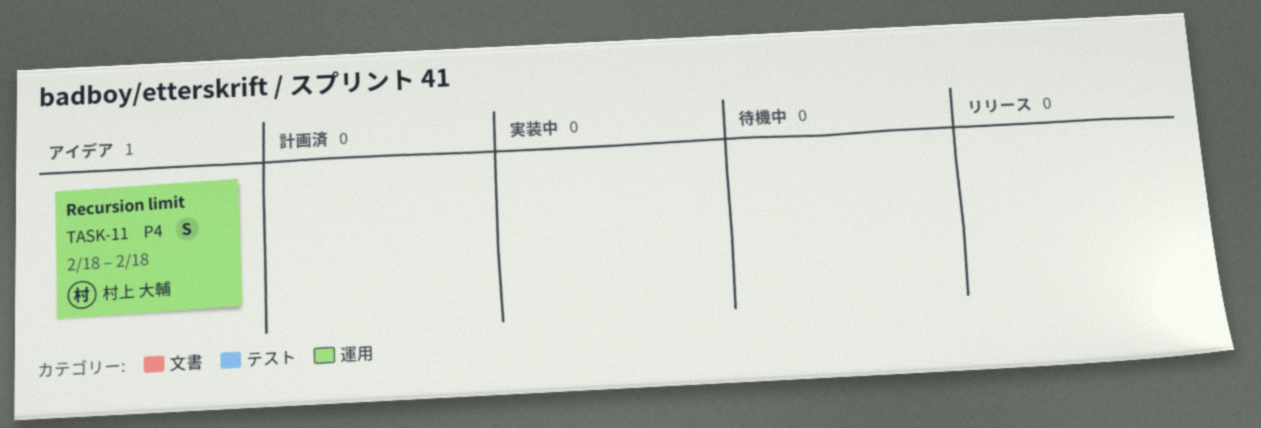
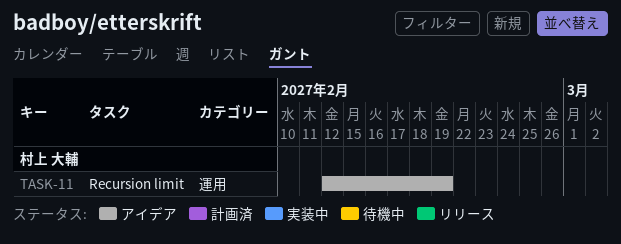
TASK-11, start: Feb 18 -> Feb 12
TASK-11, due: Feb 18 -> Feb 19

